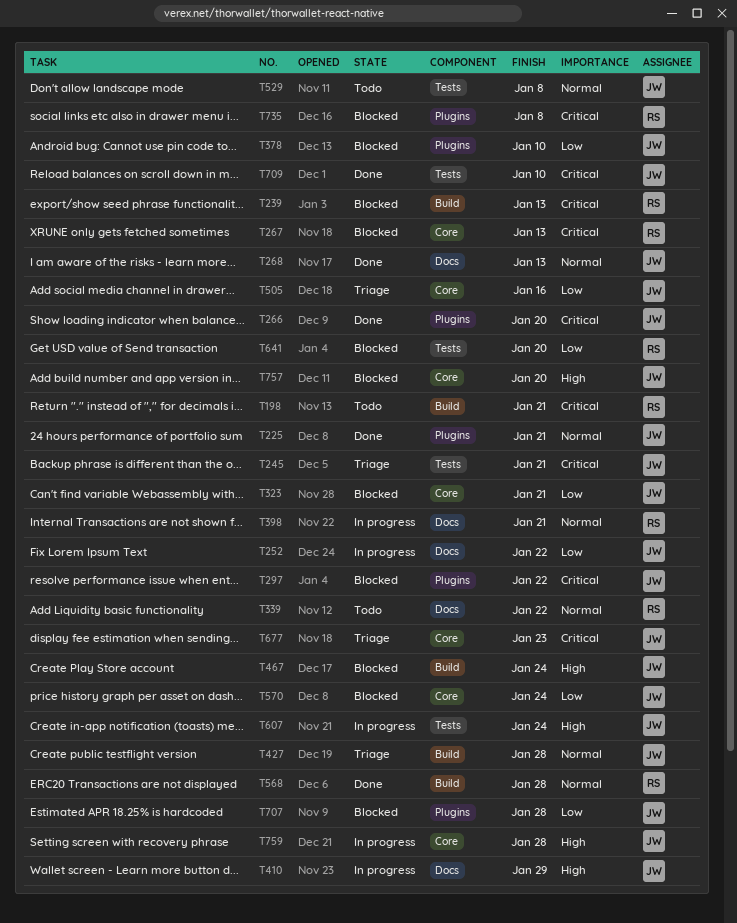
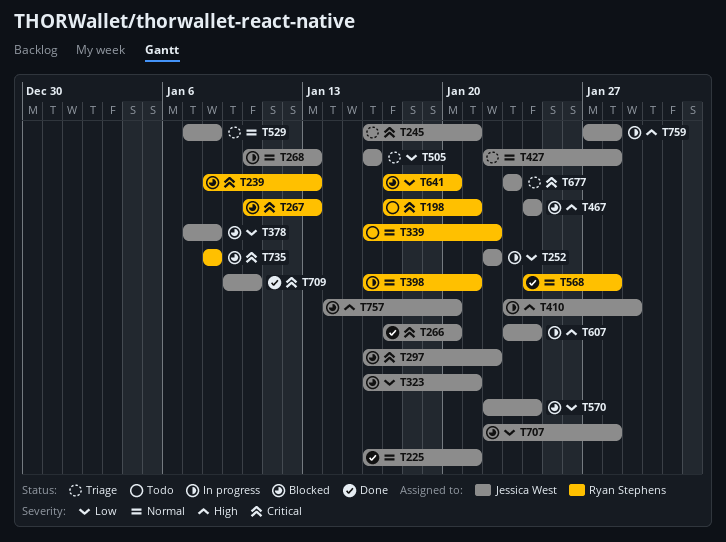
T268, status: Done -> In progress
T378, due: Jan 10 -> Jan 8
T529, status: Todo -> Triage

